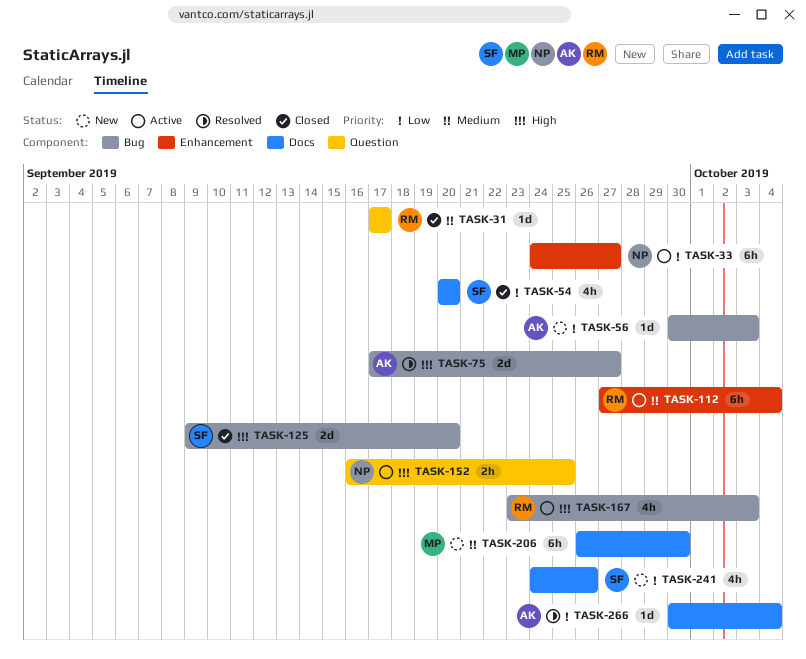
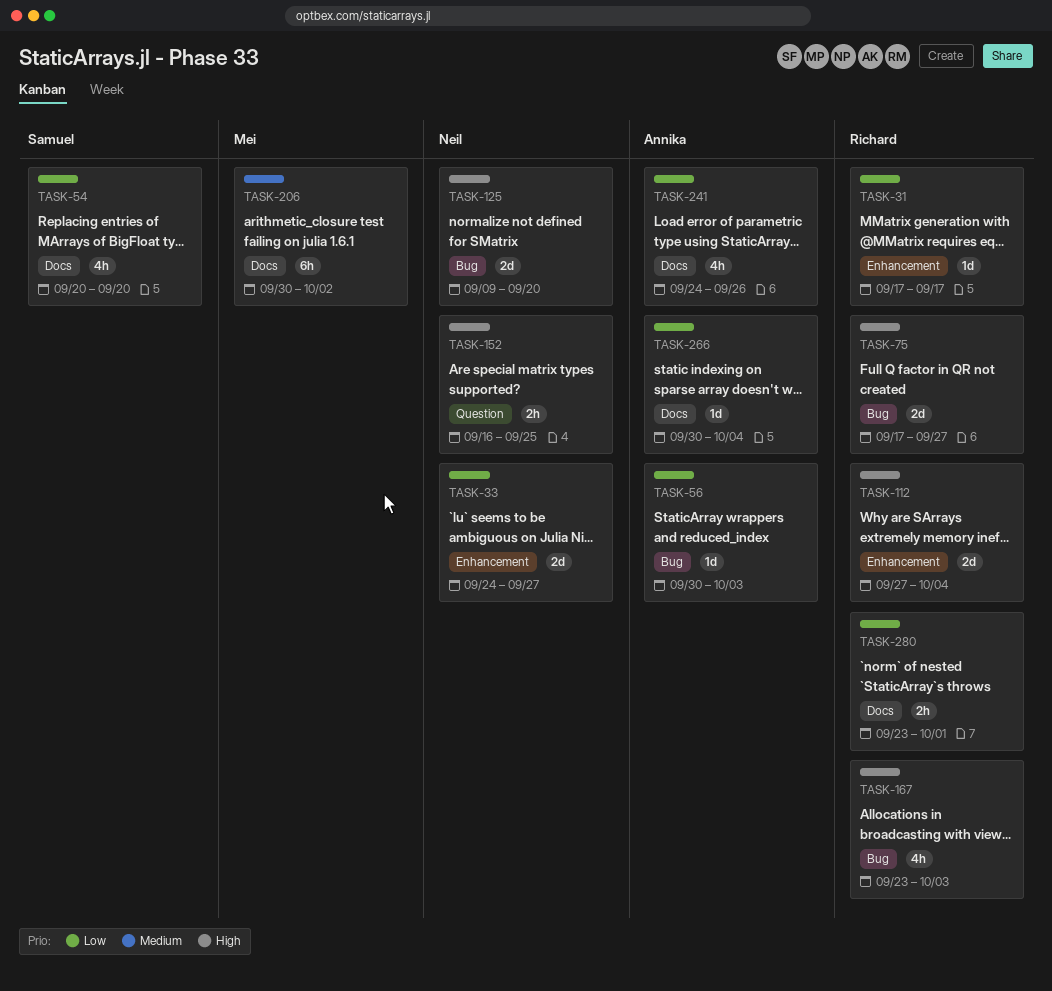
TASK-31, priority: Medium -> Low
TASK-31, label: Question -> Enhancement
TASK-33, estimate: 6h -> 2d
TASK-75, owner: Annika -> Richard
TASK-112, priority: Medium -> High
TASK-112, estimate: 6h -> 2d
TASK-125, owner: Samuel -> Neil
TASK-206, start: Sep 26 -> Sep 30
TASK-206, due: Sep 30 -> Oct 2
TASK-241, owner: Samuel -> Annika
TASK-280: none -> present

